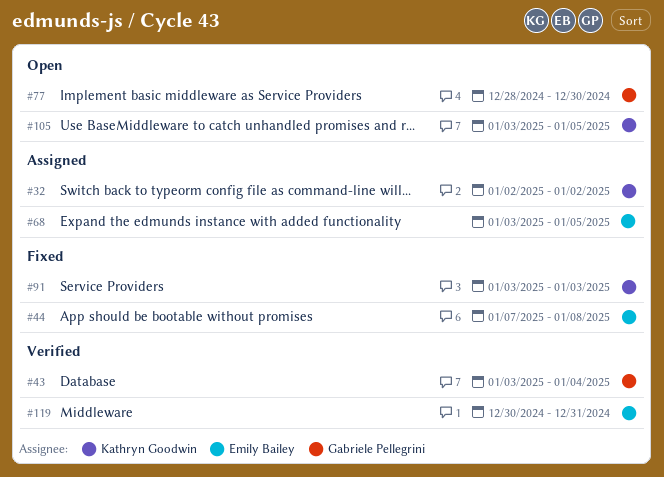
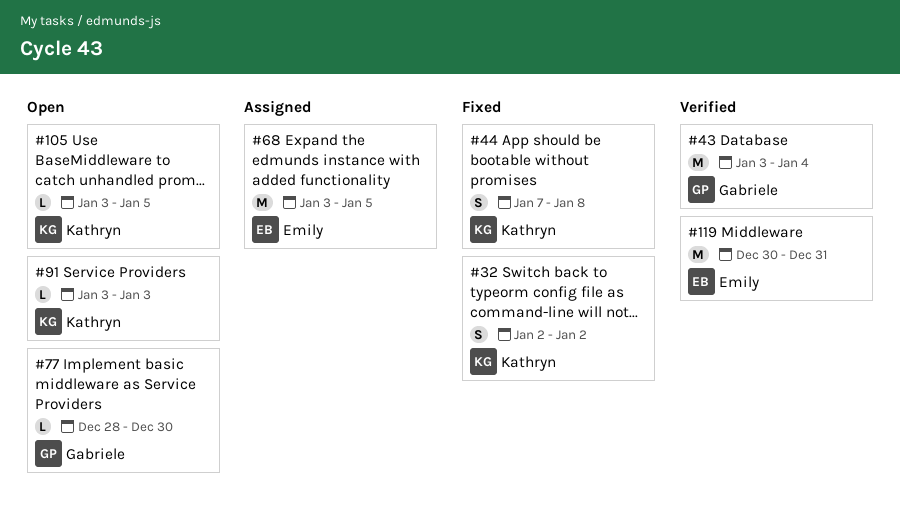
#32, status: Assigned -> Fixed
#44, owner: Emily Bailey -> Kathryn Goodwin
#91, status: Fixed -> Open

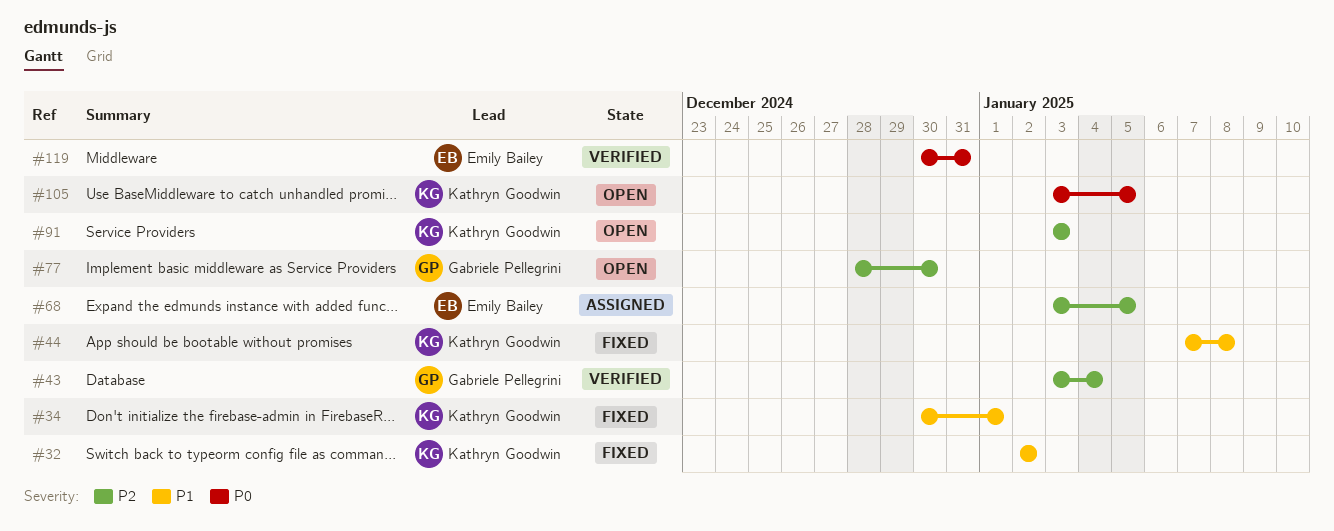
#34: none -> present

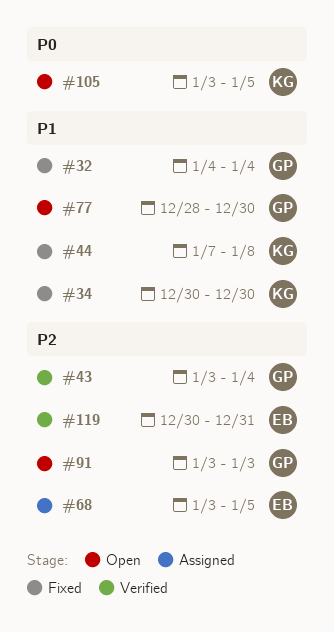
#32, owner: Kathryn Goodwin -> Gabriele Pellegrini
#32, start: Jan 2 -> Jan 4
#32, due: Jan 2 -> Jan 4
#34, due: Jan 1 -> Dec 30
#77, priority: P2 -> P1
#91, owner: Kathryn Goodwin -> Gabriele Pellegrini
#119, priority: P0 -> P2

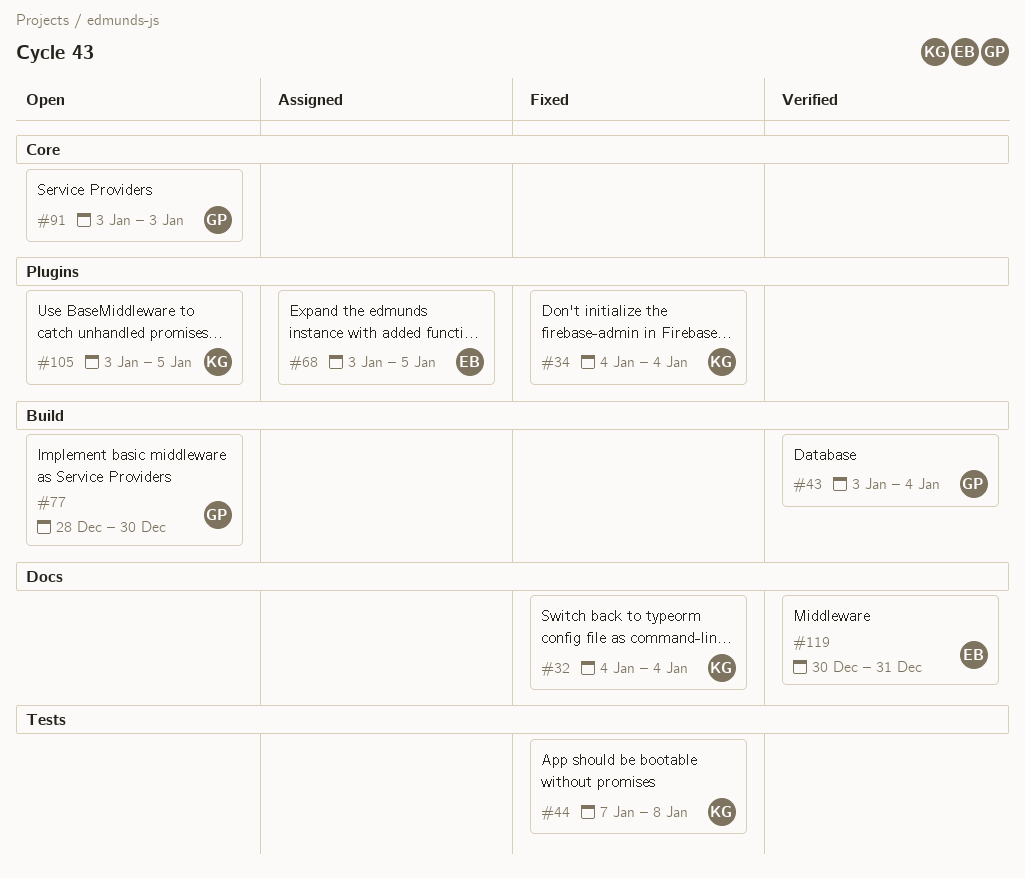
#32, owner: GP -> KG
#34, start: Dec 30 -> Jan 4
#34, due: Dec 30 -> Jan 4

